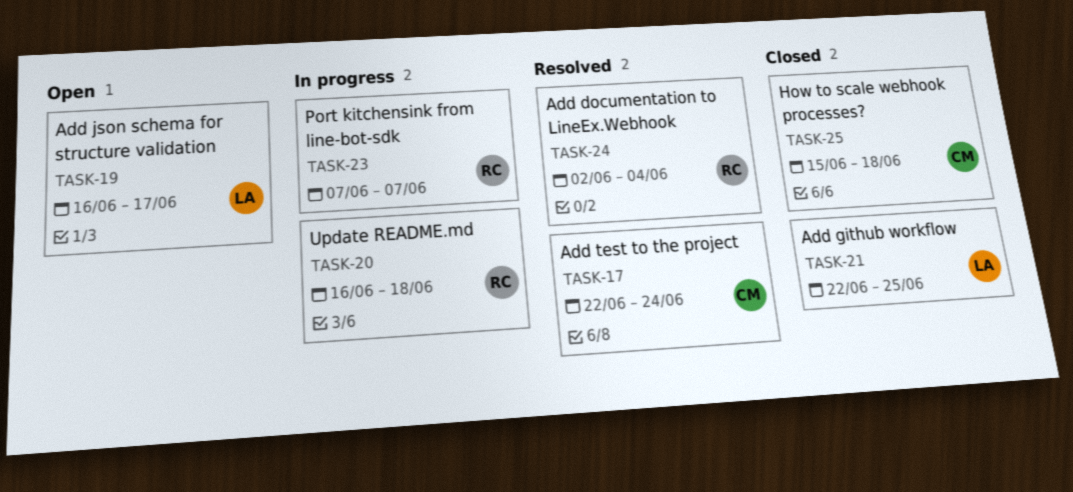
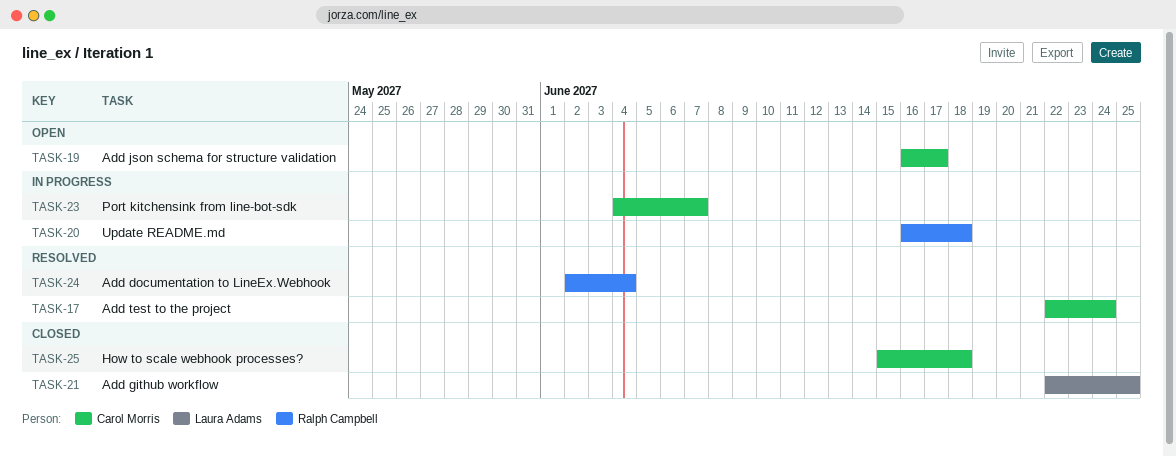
TASK-19, owner: Laura Adams -> Carol Morris
TASK-23, owner: Ralph Campbell -> Carol Morris
TASK-23, start: Jun 7 -> Jun 4

